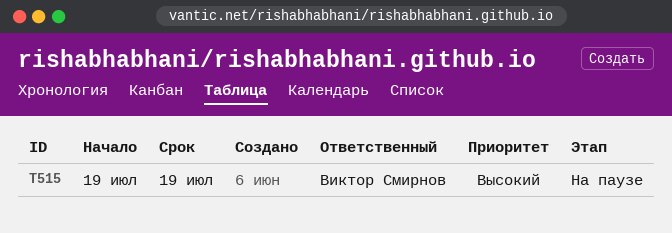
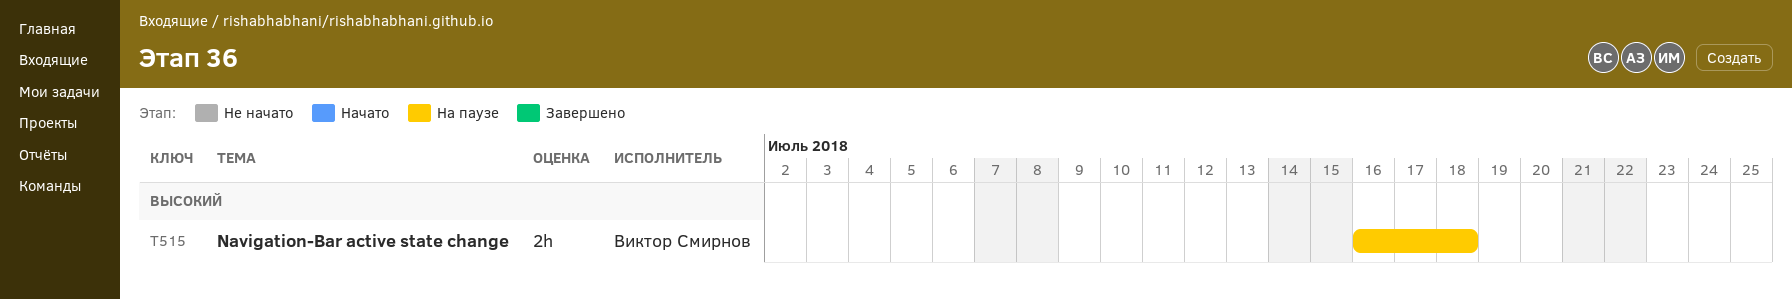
T515, start: Jul 19 -> Jul 16
T515, due: Jul 19 -> Jul 18

